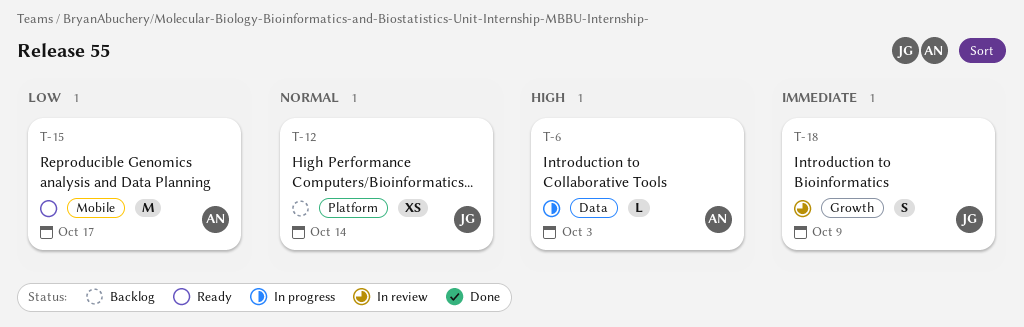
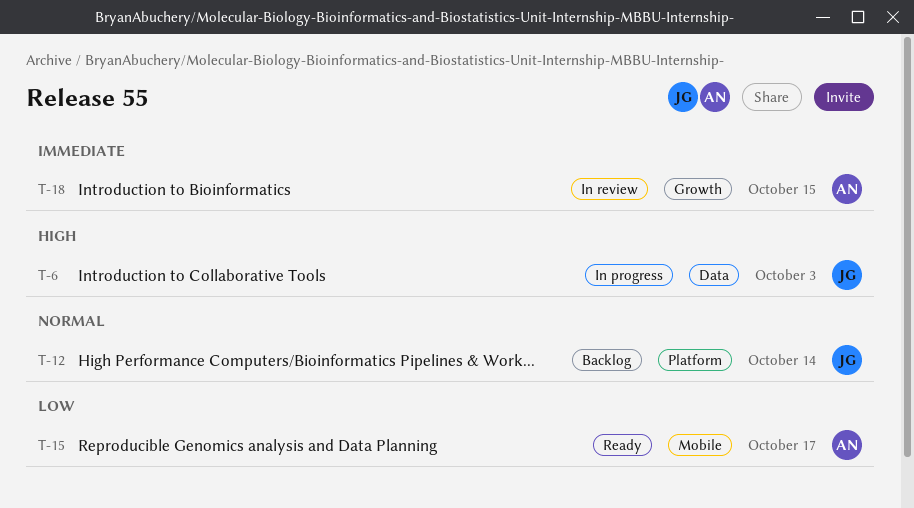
T-6, owner: AN -> JG
T-18, owner: JG -> AN
T-18, due: Oct 9 -> Oct 15

